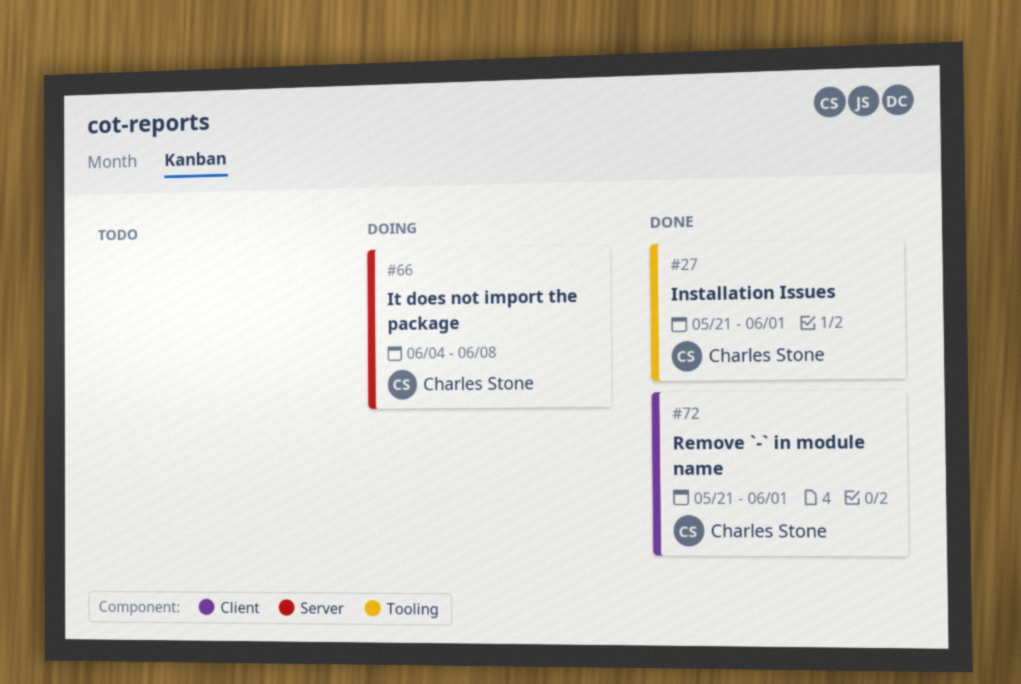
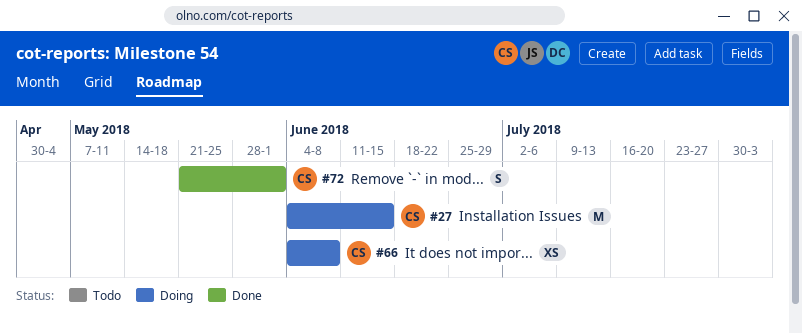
#27, status: Done -> Doing
#27, start: May 21 -> Jun 4
#27, due: Jun 1 -> Jun 15

